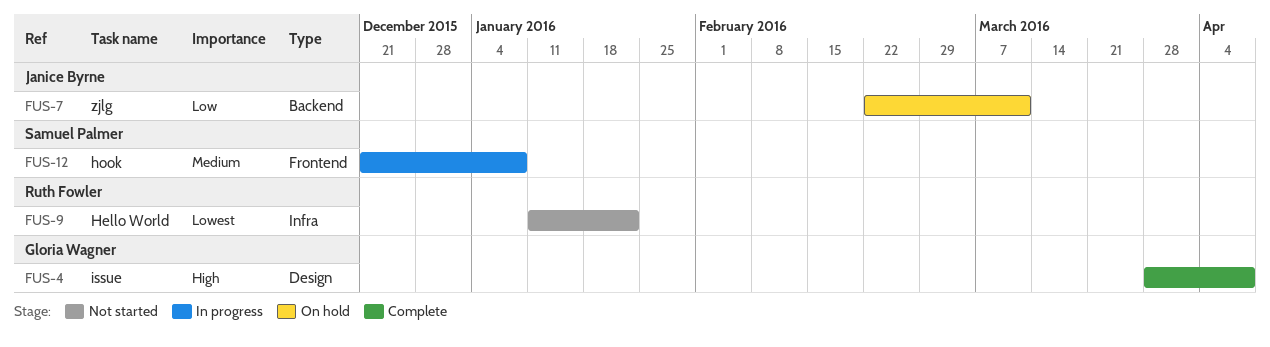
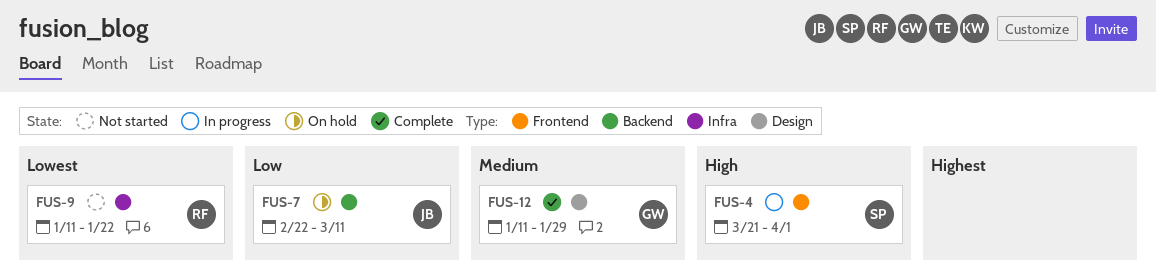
FUS-4, status: Complete -> In progress
FUS-4, owner: Gloria Wagner -> Samuel Palmer
FUS-4, label: Design -> Frontend
FUS-4, start: Mar 28 -> Mar 21
FUS-4, due: Apr 8 -> Apr 1
FUS-12, status: In progress -> Complete
FUS-12, owner: Samuel Palmer -> Gloria Wagner
FUS-12, label: Frontend -> Design
FUS-12, start: Dec 21 -> Jan 11
FUS-12, due: Jan 8 -> Jan 29

